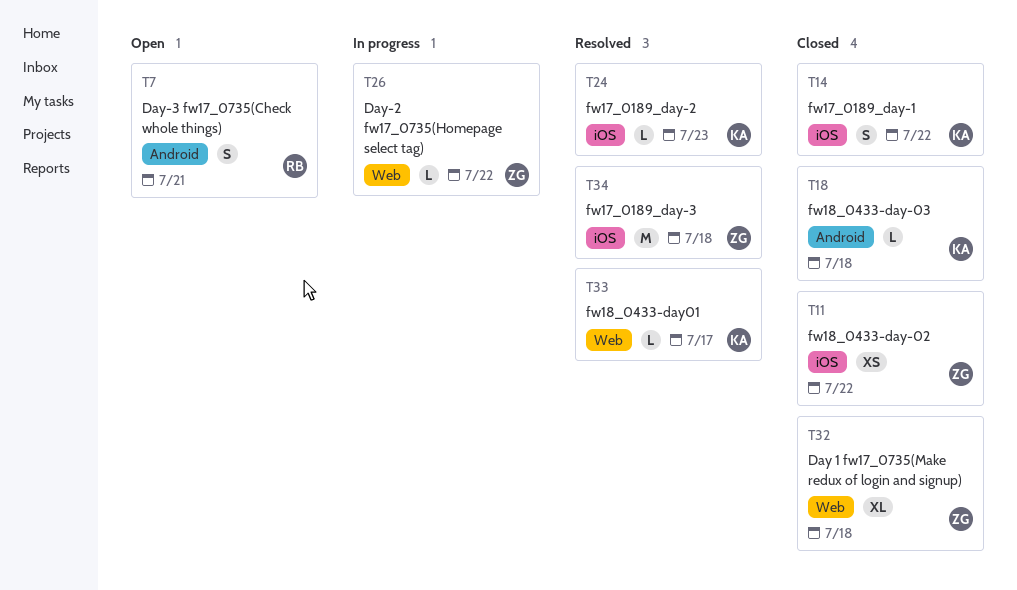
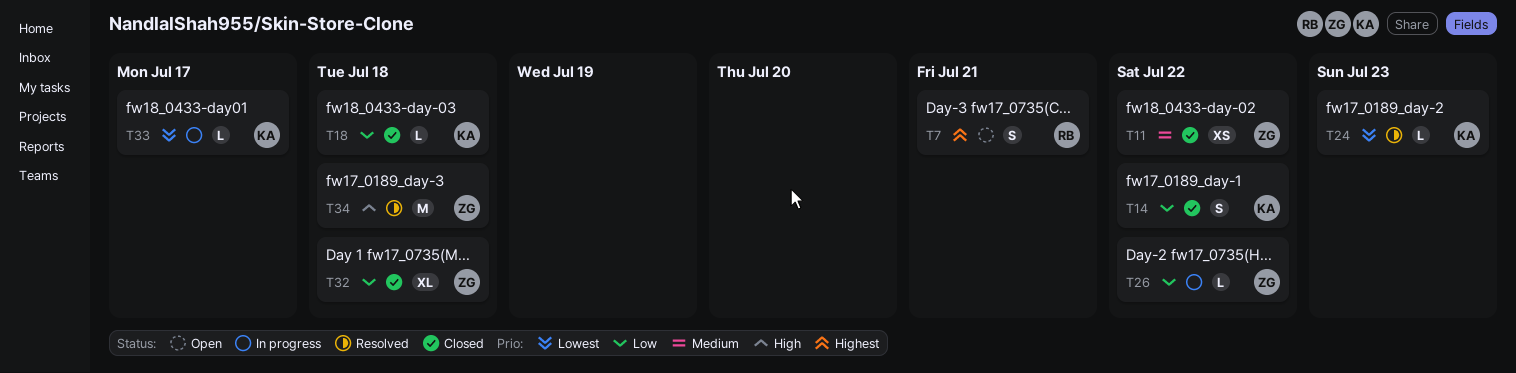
T33, status: Resolved -> In progress

